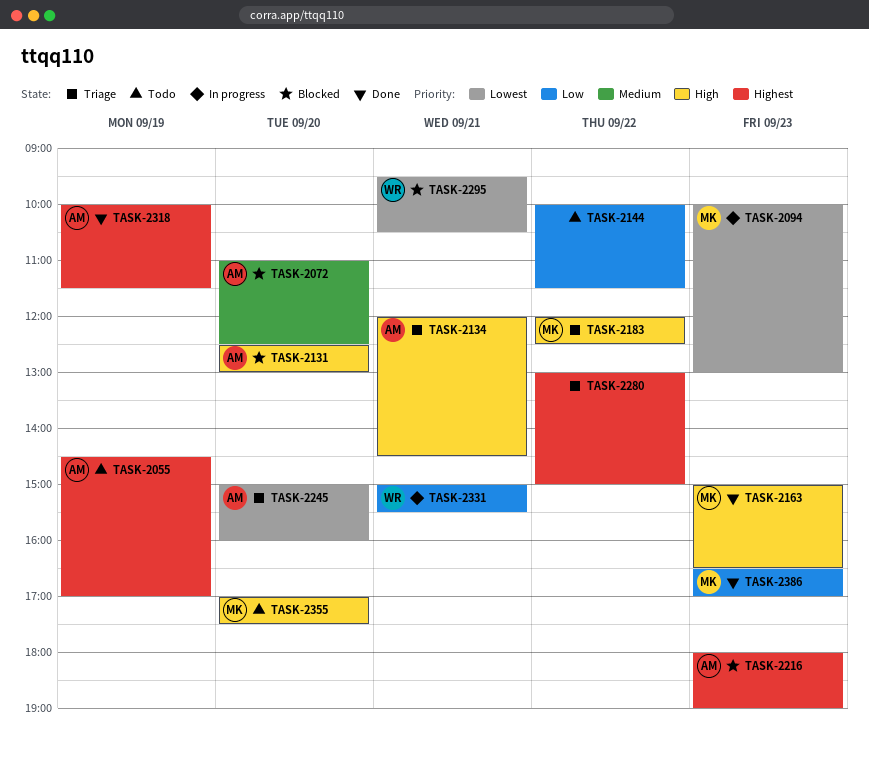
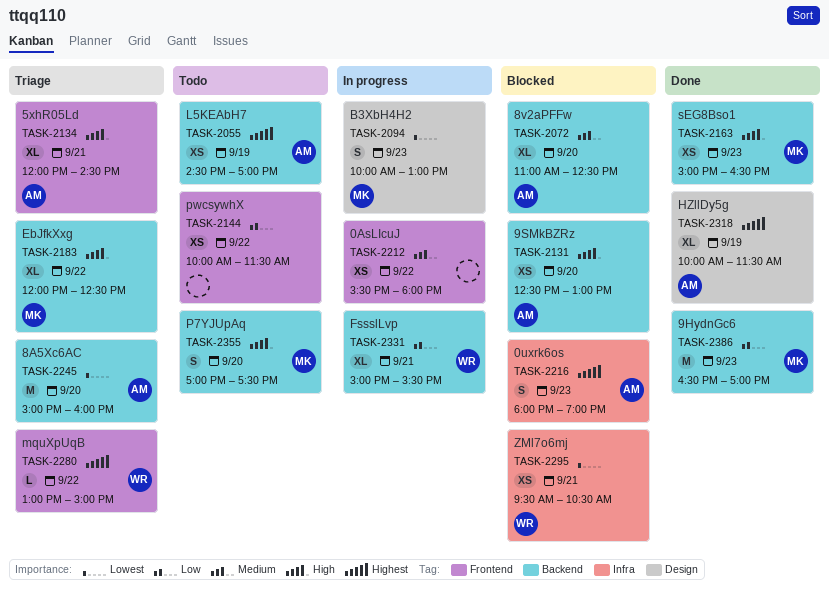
TASK-2212: none -> present
TASK-2280, owner: none -> WR

